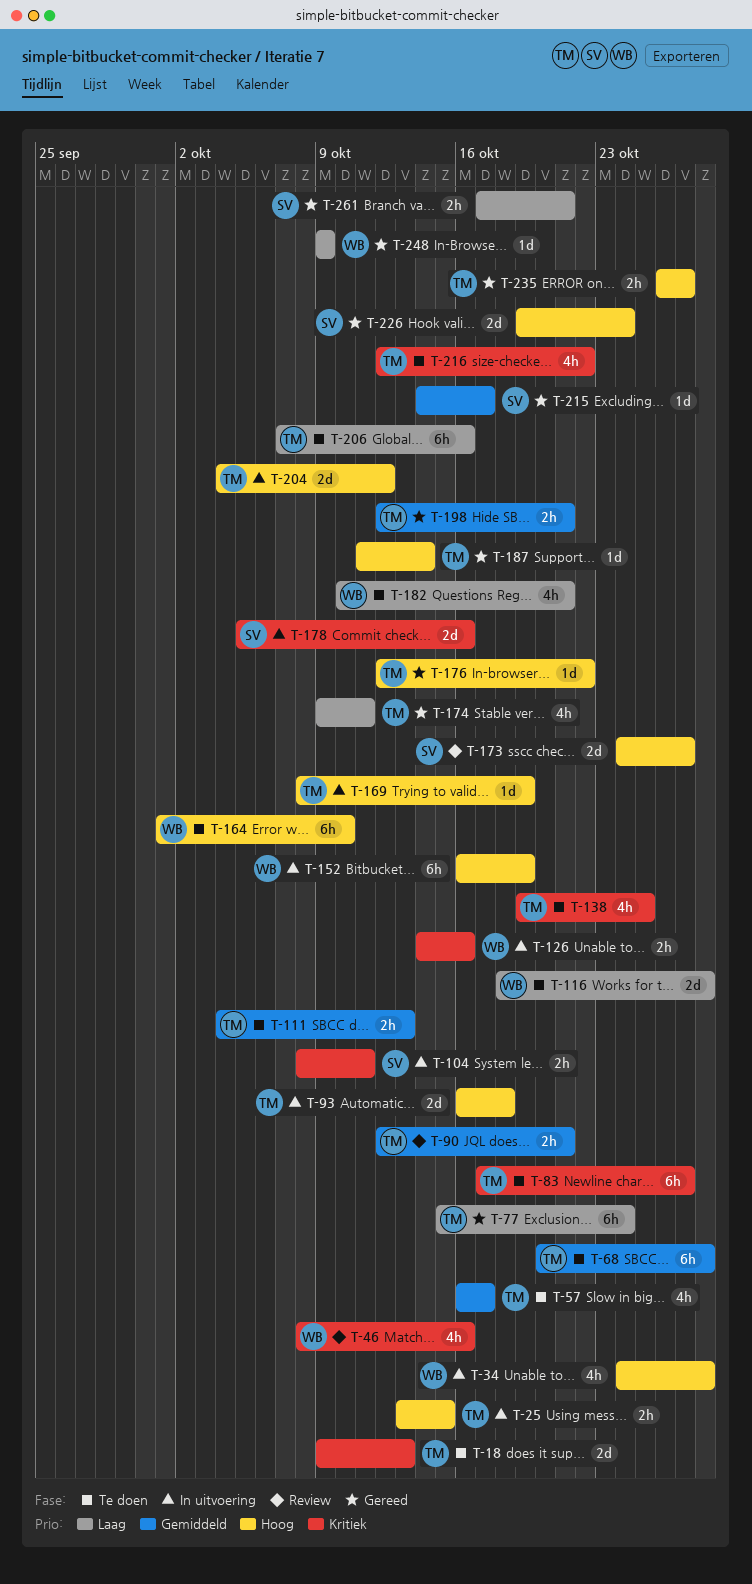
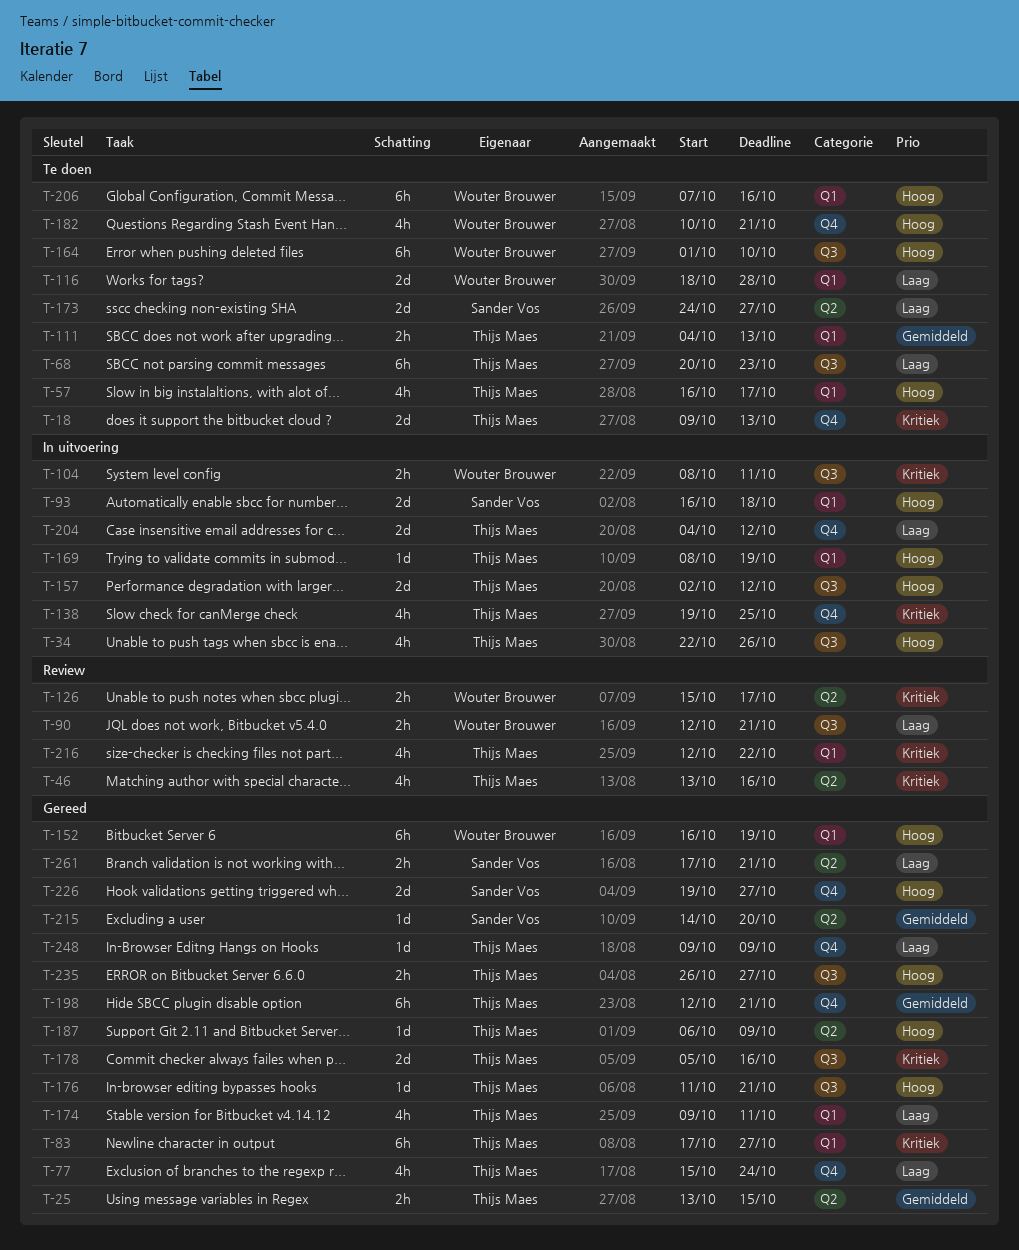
T-25, status: In uitvoering -> Gereed
T-25, priority: Hoog -> Gemiddeld
T-34, owner: Wouter Brouwer -> Thijs Maes
T-34, start: Oct 24 -> Oct 22
T-34, due: Oct 28 -> Oct 26
T-46, owner: Wouter Brouwer -> Thijs Maes
T-46, start: Oct 8 -> Oct 13
T-57, priority: Gemiddeld -> Hoog
T-68, priority: Gemiddeld -> Laag
T-68, due: Oct 28 -> Oct 23
T-77, estimate: 6h -> 4h
T-83, status: Te doen -> Gereed
T-90, owner: Thijs Maes -> Wouter Brouwer
T-90, priority: Gemiddeld -> Laag
T-93, owner: Thijs Maes -> Sander Vos
T-104, owner: Sander Vos -> Wouter Brouwer
T-126, status: In uitvoering -> Review
T-126, start: Oct 14 -> Oct 15
T-126, due: Oct 16 -> Oct 17
T-138, status: Te doen -> In uitvoering
T-152, status: In uitvoering -> Gereed
T-157: none -> present
T-173, status: Review -> Te doen
T-173, priority: Hoog -> Laag
T-176, start: Oct 12 -> Oct 11
T-176, due: Oct 22 -> Oct 21
T-178, status: In uitvoering -> Gereed
T-178, owner: Sander Vos -> Thijs Maes
T-182, priority: Laag -> Hoog
T-187, start: Oct 11 -> Oct 6
T-187, due: Oct 14 -> Oct 9
T-198, estimate: 2h -> 6h
T-204, priority: Hoog -> Laag
T-206, owner: Thijs Maes -> Wouter Brouwer
T-206, priority: Laag -> Hoog
T-215, due: Oct 17 -> Oct 20
T-216, status: Te doen -> Review
T-226, due: Oct 24 -> Oct 27
T-248, owner: Wouter Brouwer -> Thijs Maes

